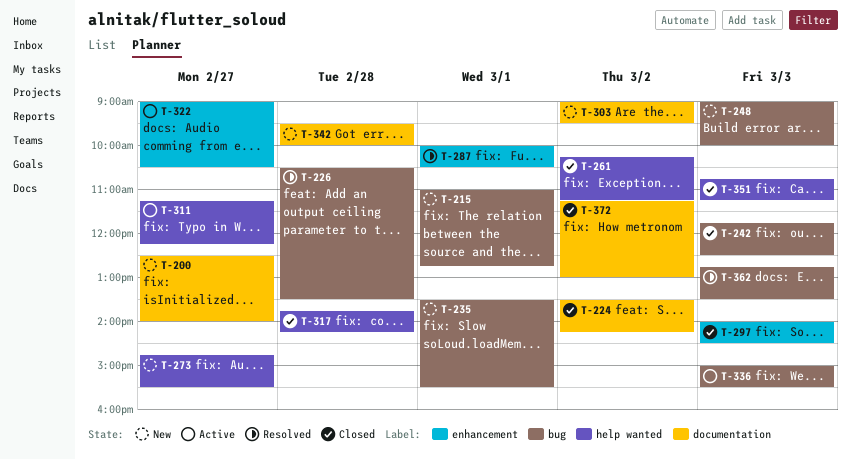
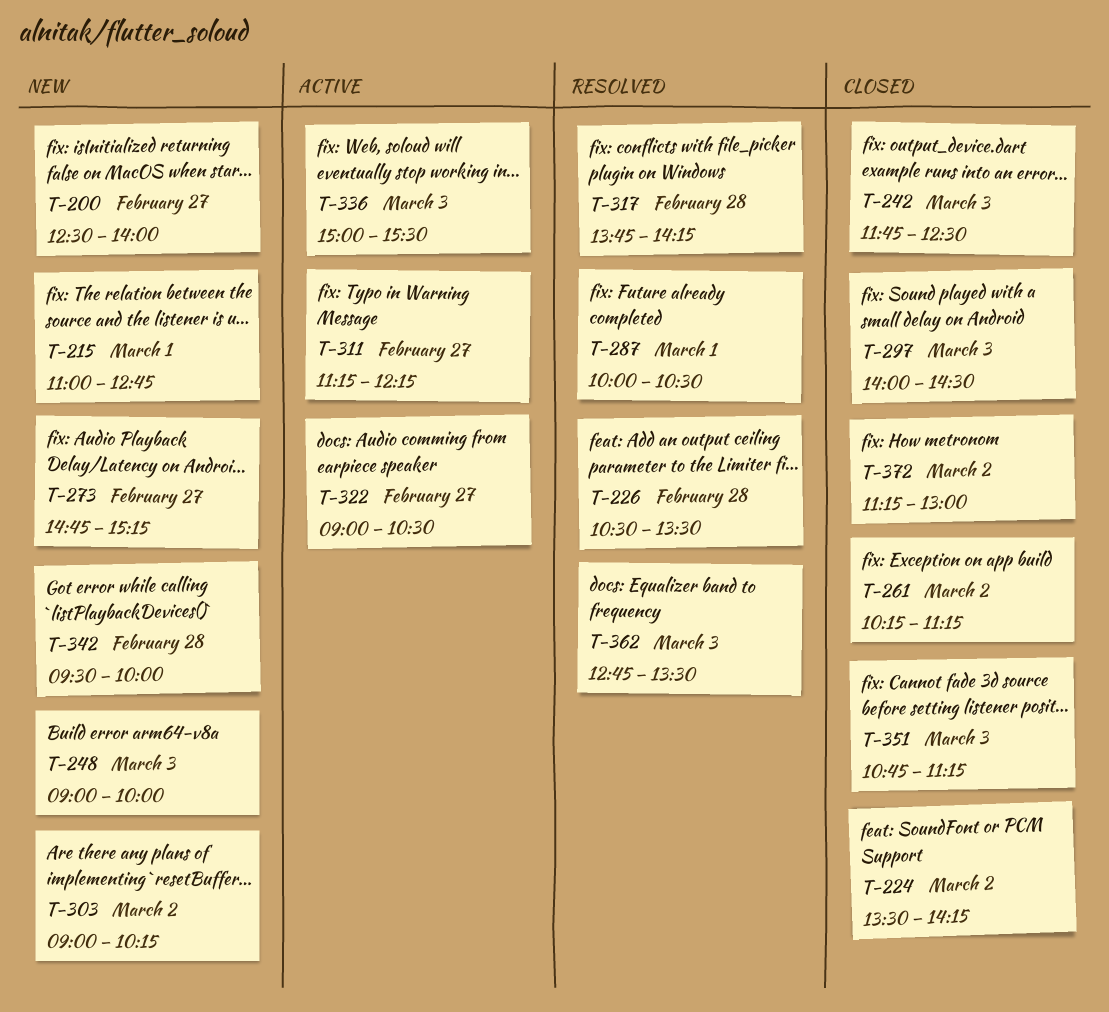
T-235: present -> none
T-273, ends: 15:30 -> 15:15
T-303, ends: 09:30 -> 10:15
T-317, status: Closed -> Resolved

